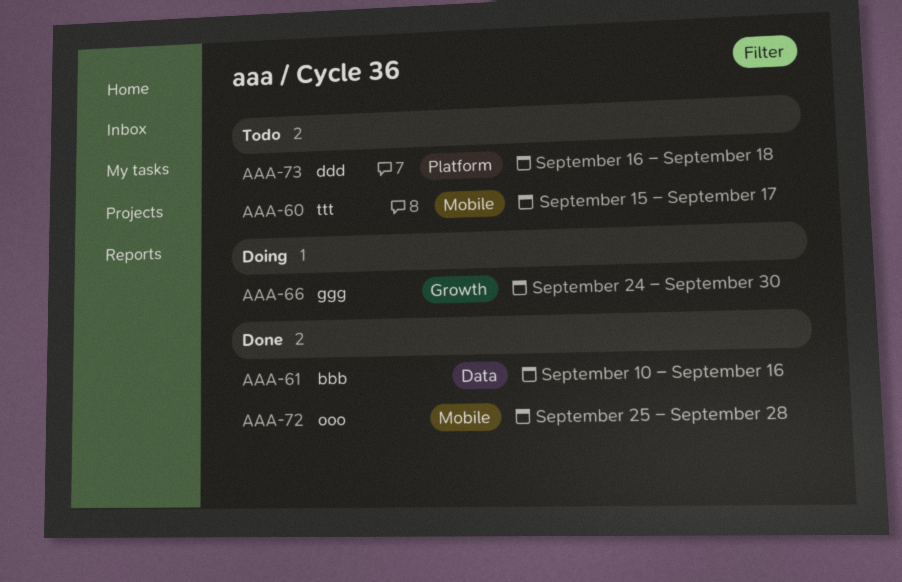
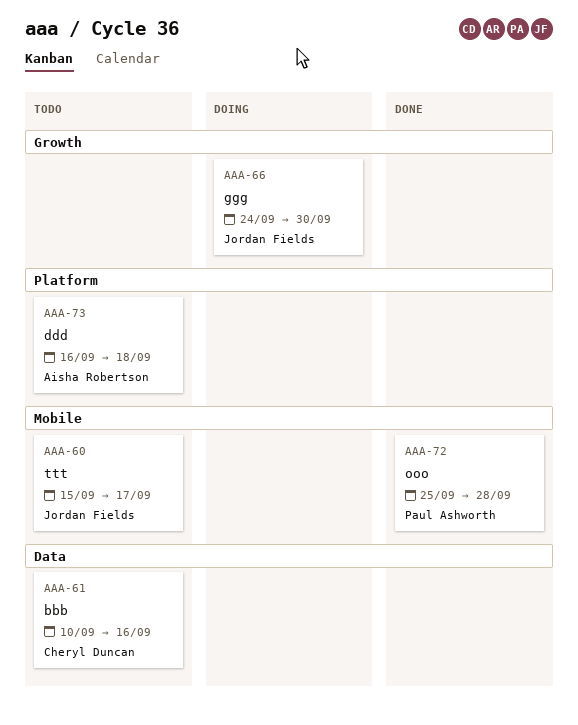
AAA-61, status: Done -> Todo

